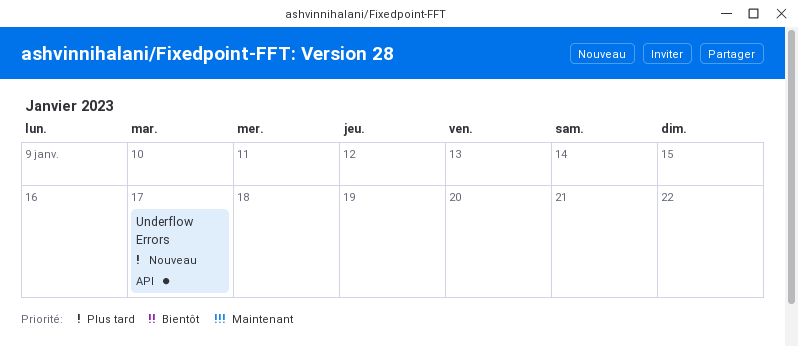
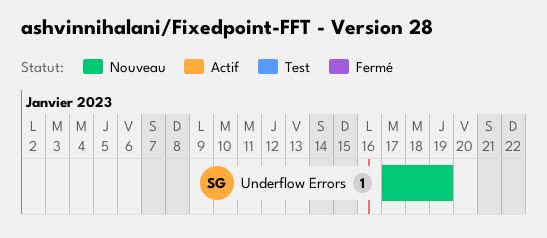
Underflow Errors, due: Jan 17 -> Jan 19

